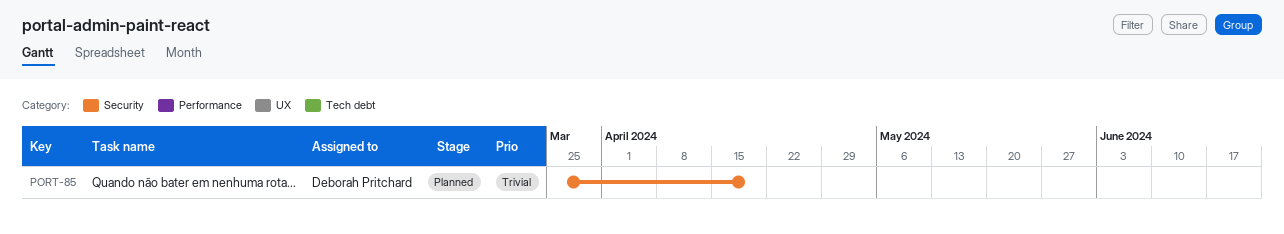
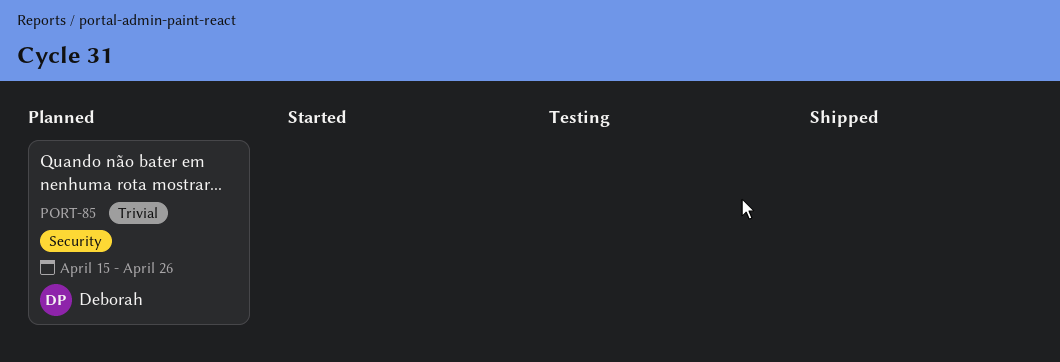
PORT-85, start: Mar 25 -> Apr 15
PORT-85, due: Apr 19 -> Apr 26

